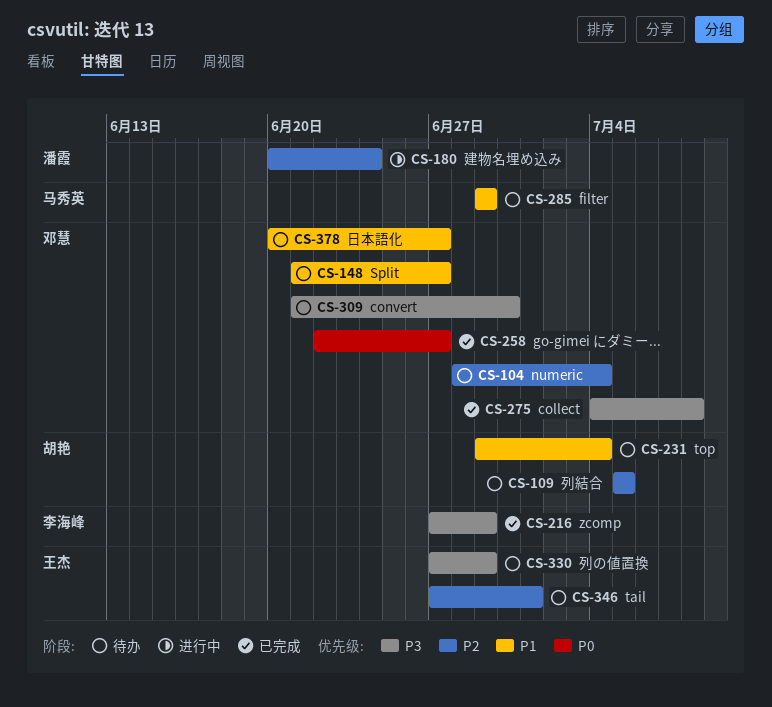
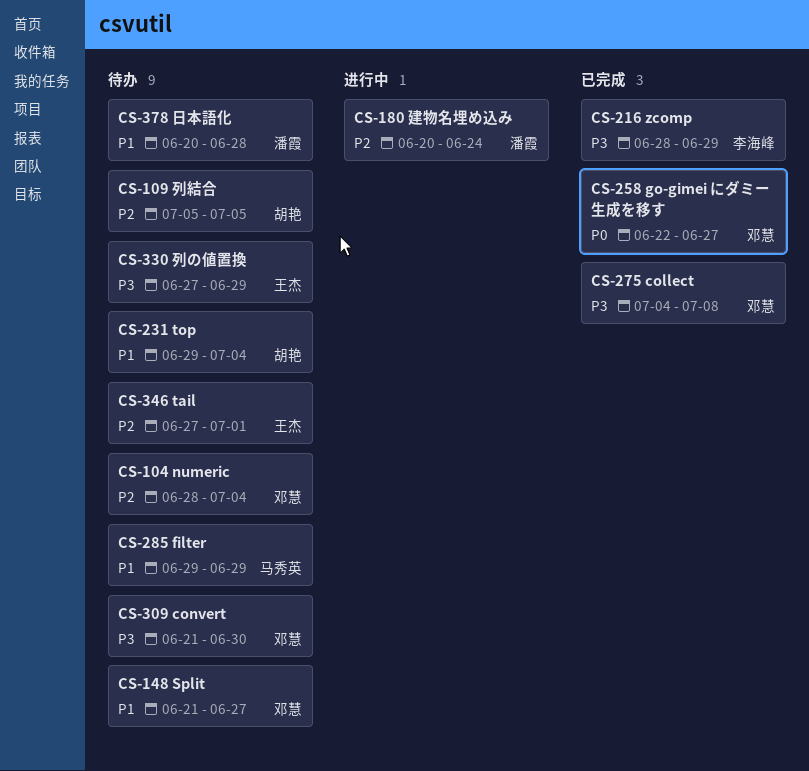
CS-216, start: Jun 27 -> Jun 28
CS-378, owner: 邓慧 -> 潘霞
CS-378, due: Jun 27 -> Jun 28

